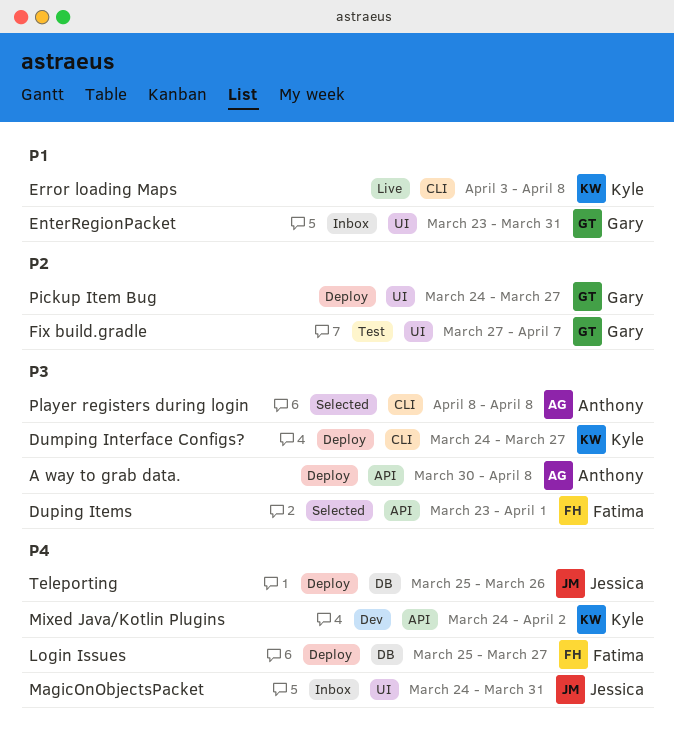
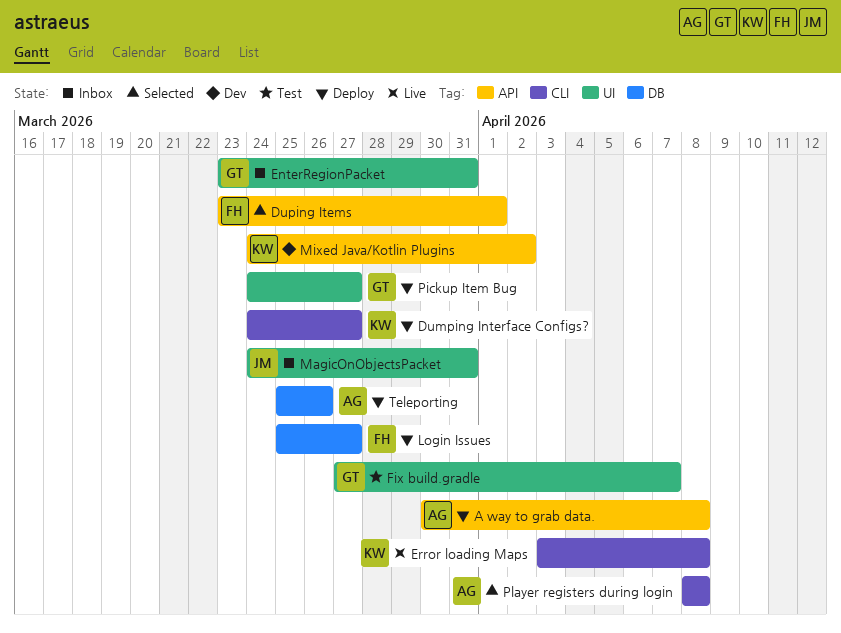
Teleporting, owner: Jessica -> Anthony

